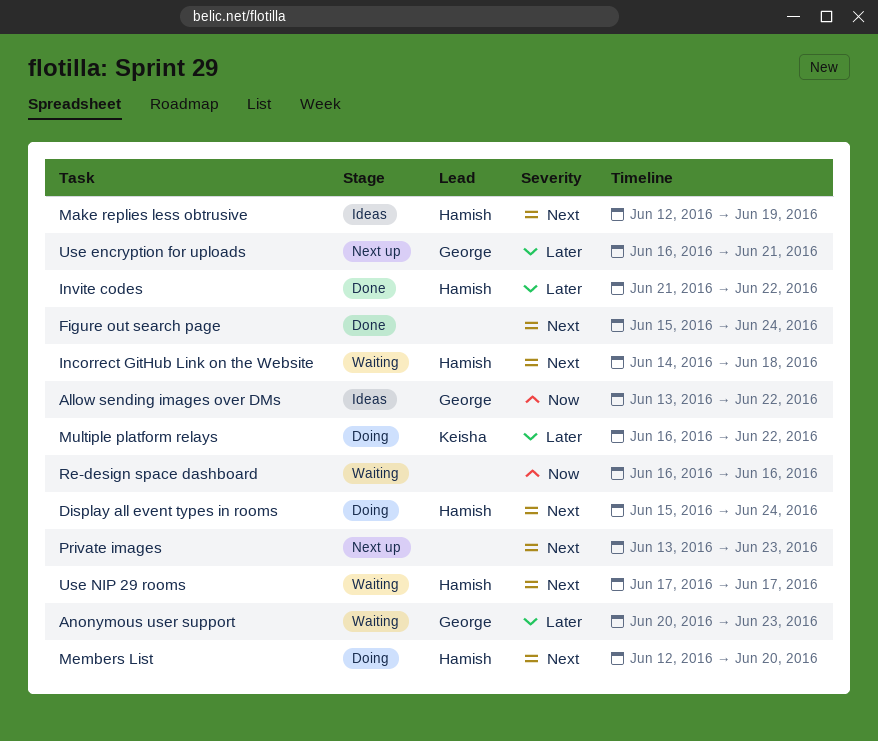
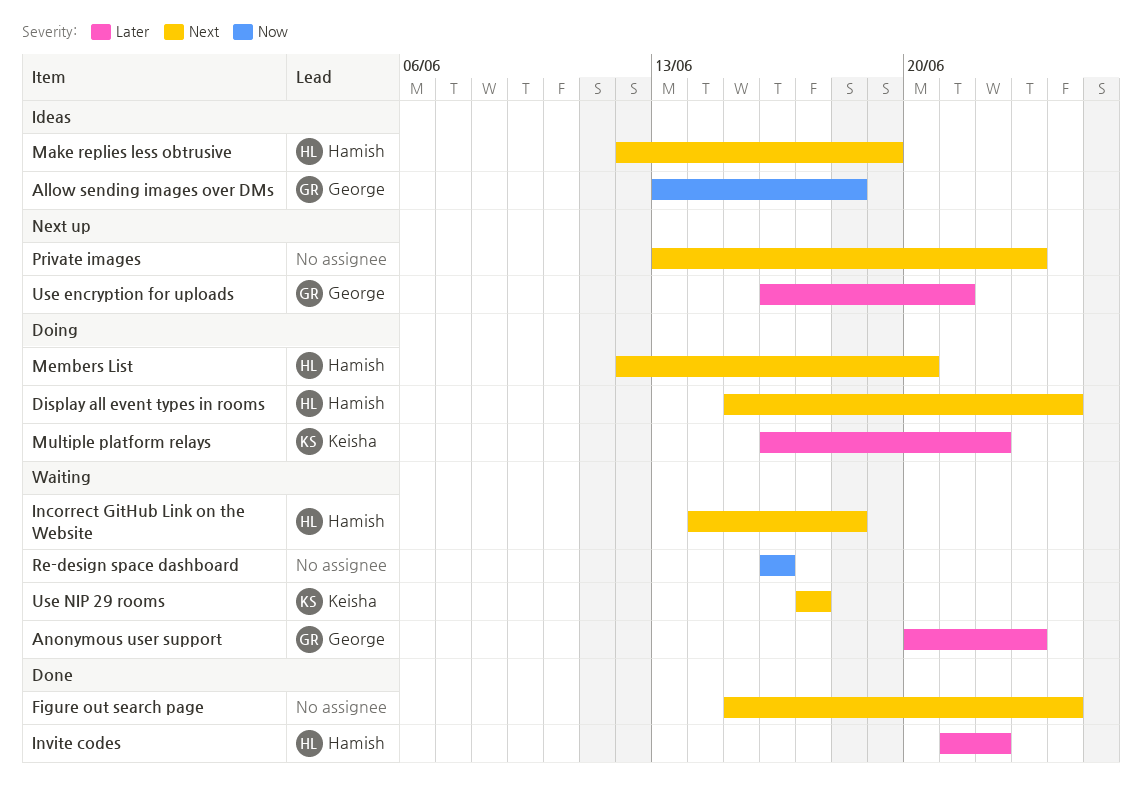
Allow sending images over DMs, due: Jun 22 -> Jun 18
Use NIP 29 rooms, owner: Hamish -> Keisha

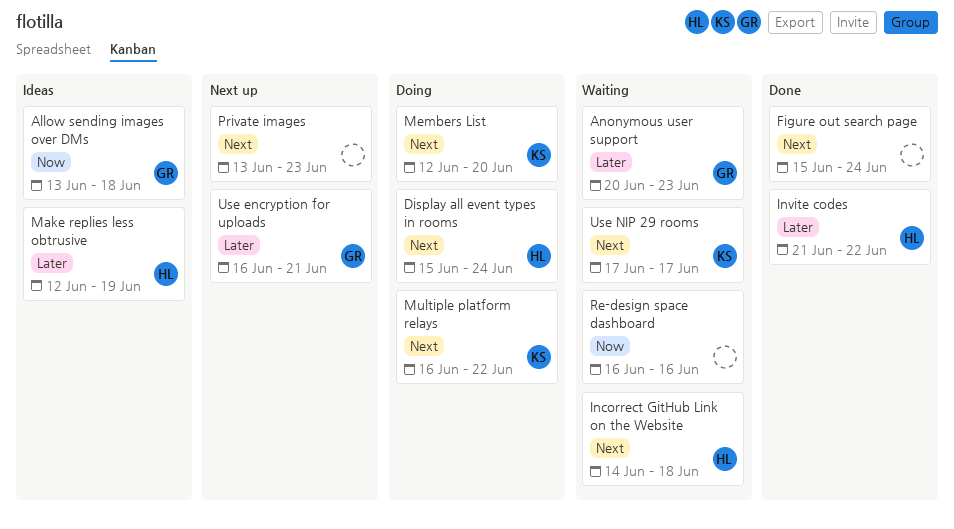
Make replies less obtrusive, priority: Next -> Later
Members List, owner: Hamish -> Keisha
Multiple platform relays, priority: Later -> Next

